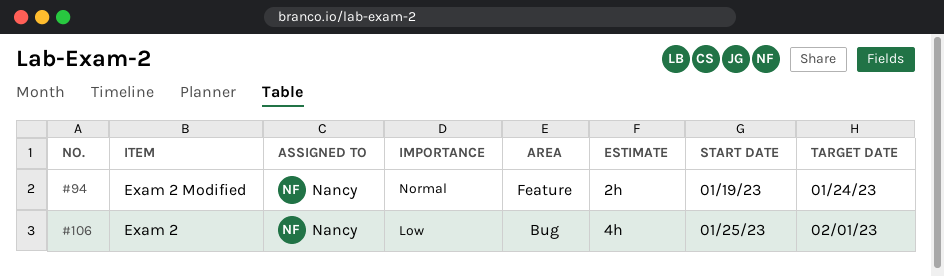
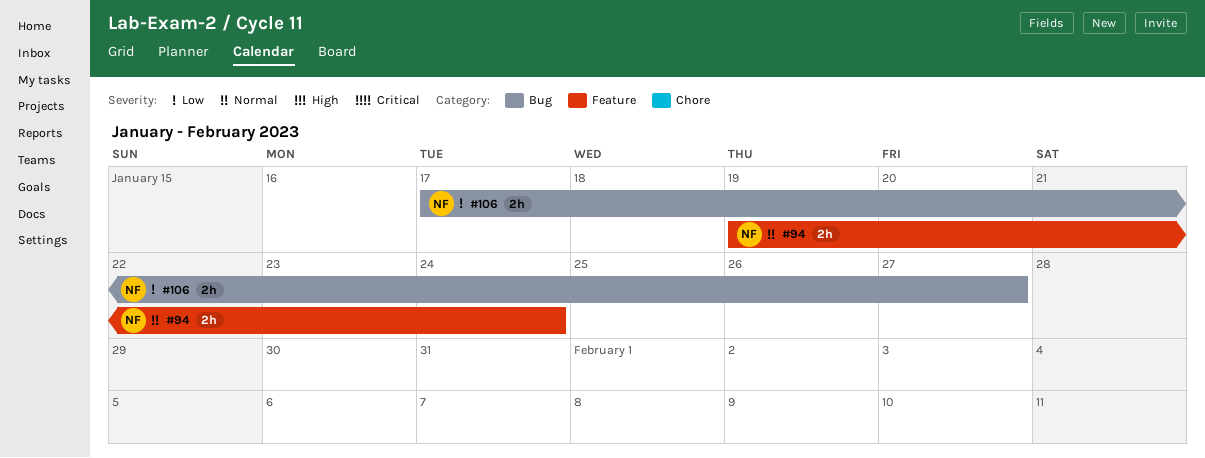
#106, estimate: 4h -> 2h
#106, start: Jan 25 -> Jan 17
#106, due: Feb 1 -> Jan 27

